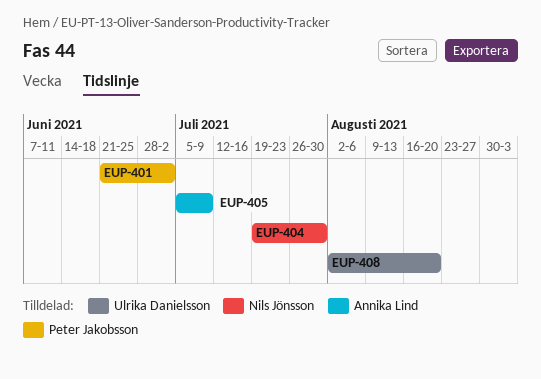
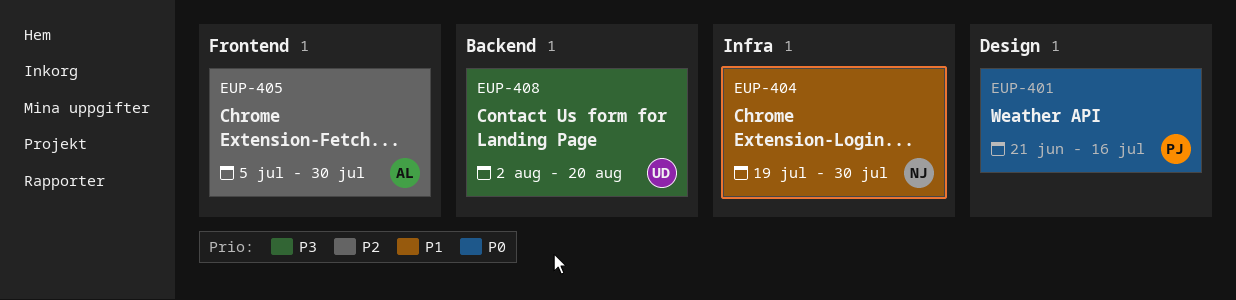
EUP-401, due: Jul 2 -> Jul 16
EUP-405, due: Jul 9 -> Jul 30

